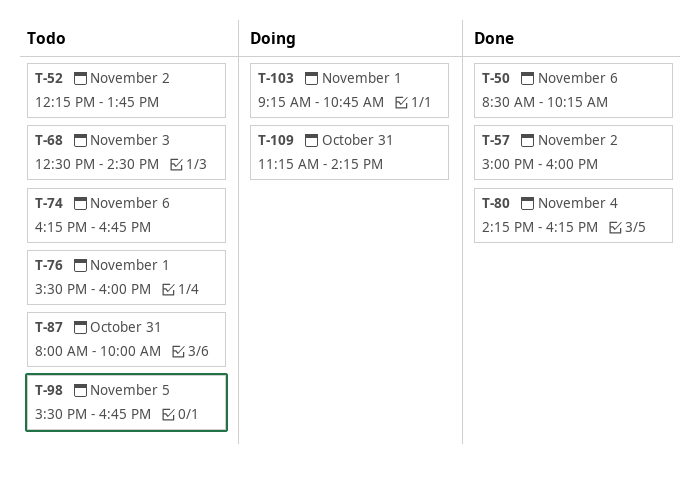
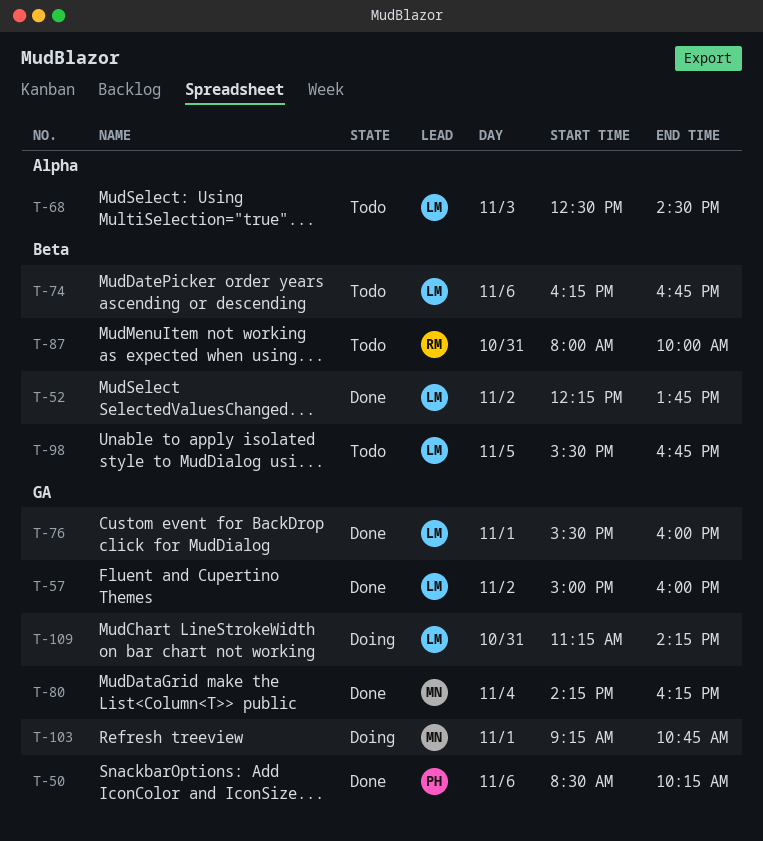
T-52, status: Todo -> Done
T-76, status: Todo -> Done

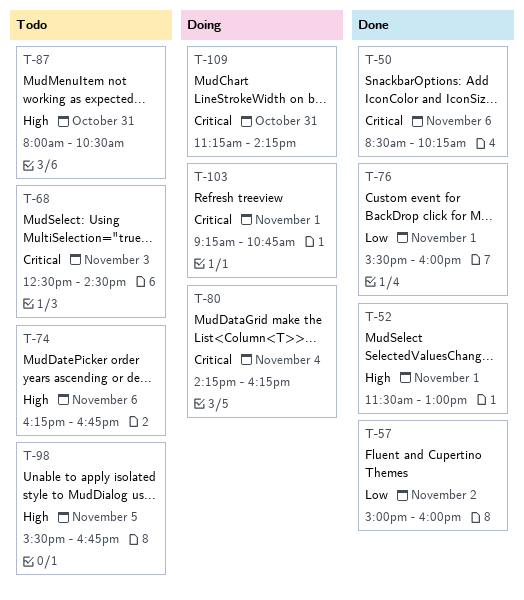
T-52, day: Nov 2 -> Nov 1
T-52, begins: 12:15 -> 11:30
T-52, ends: 13:45 -> 13:00
T-80, status: Done -> Doing
T-87, ends: 10:00 -> 10:30

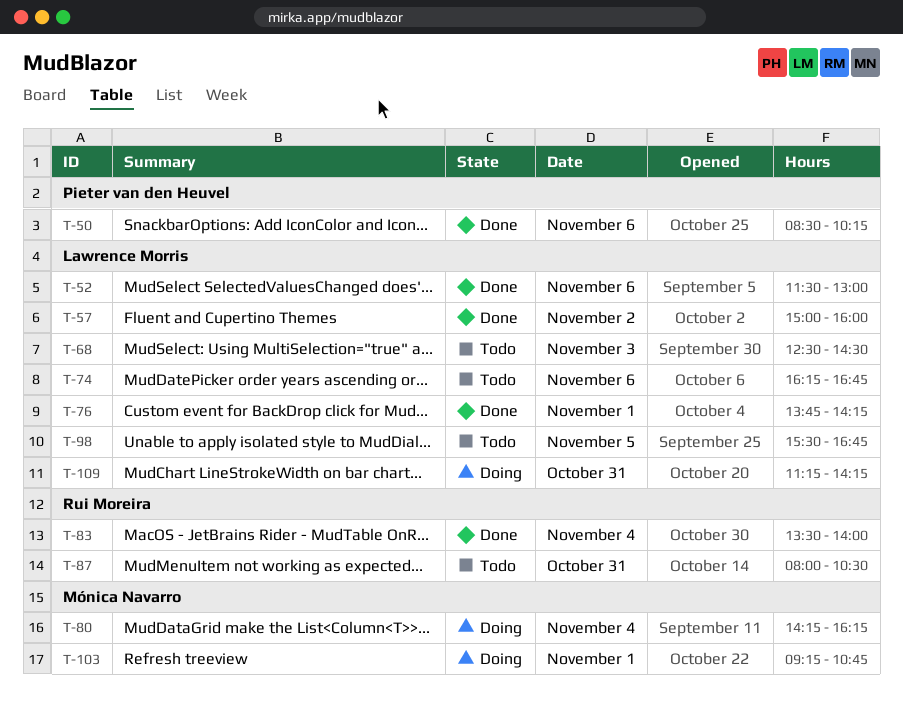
T-52, day: Nov 1 -> Nov 6
T-76, begins: 15:30 -> 13:45
T-76, ends: 16:00 -> 14:15
T-83: none -> present

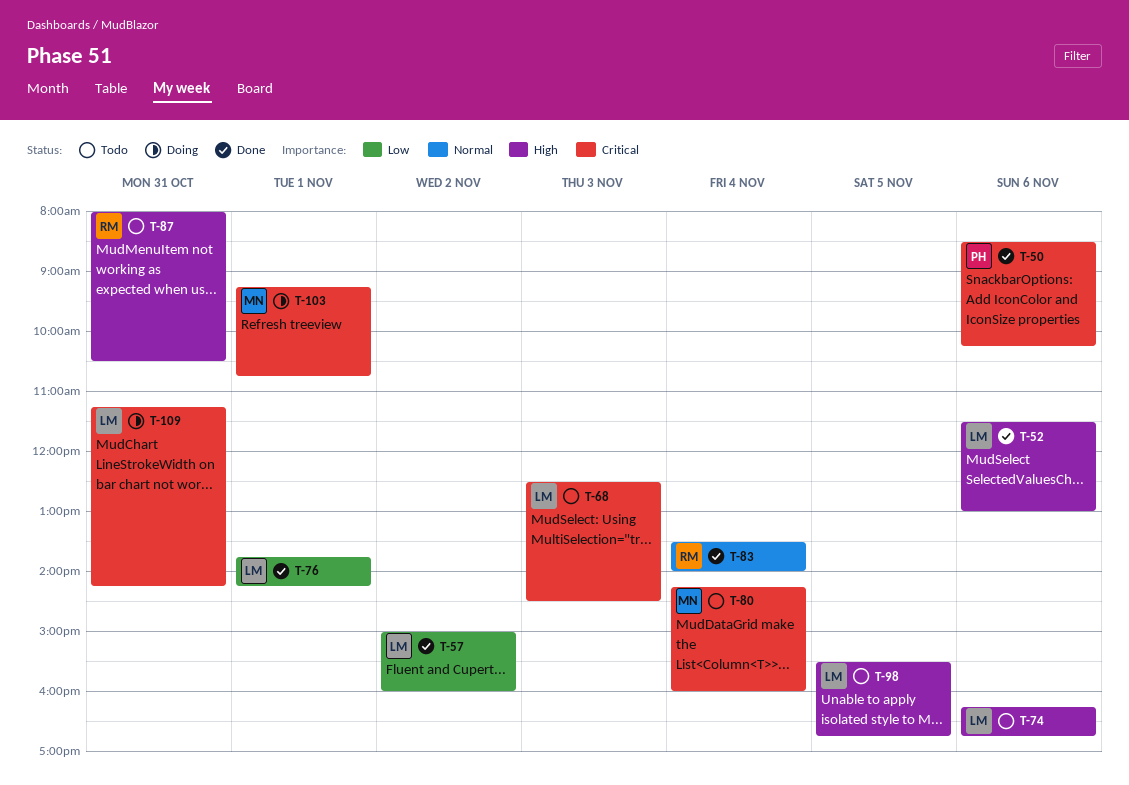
T-80, status: Doing -> Todo
T-80, ends: 16:15 -> 16:00

